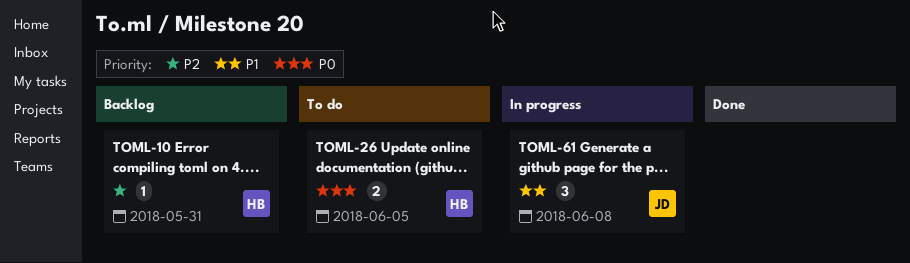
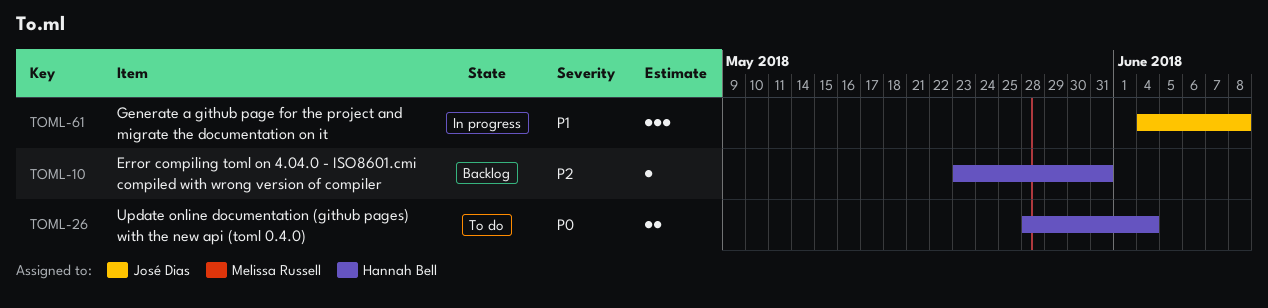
TOML-26, due: Jun 5 -> Jun 4

